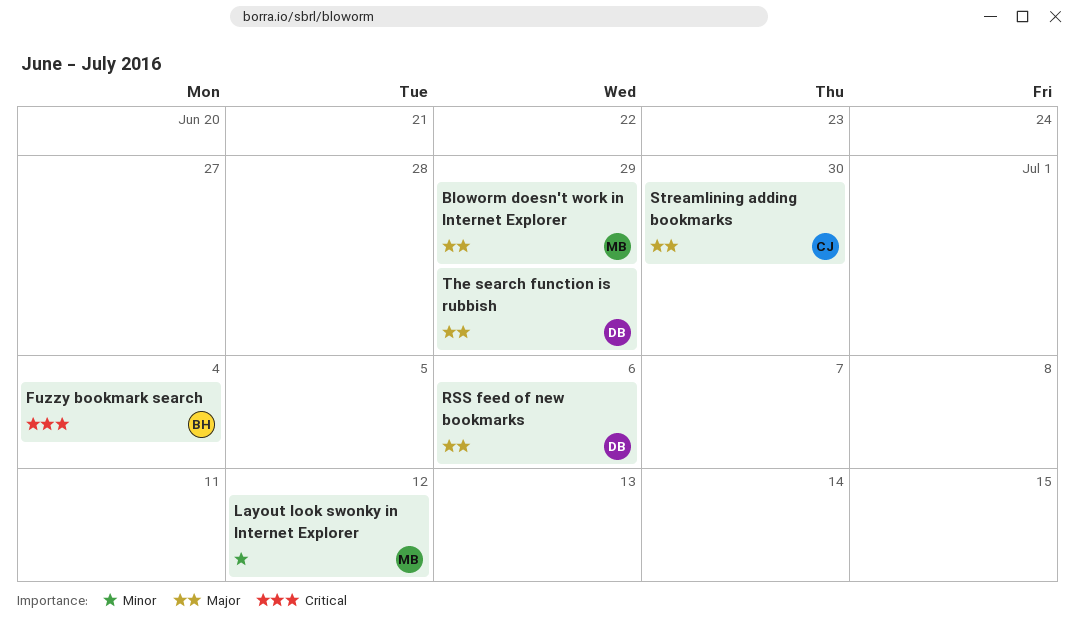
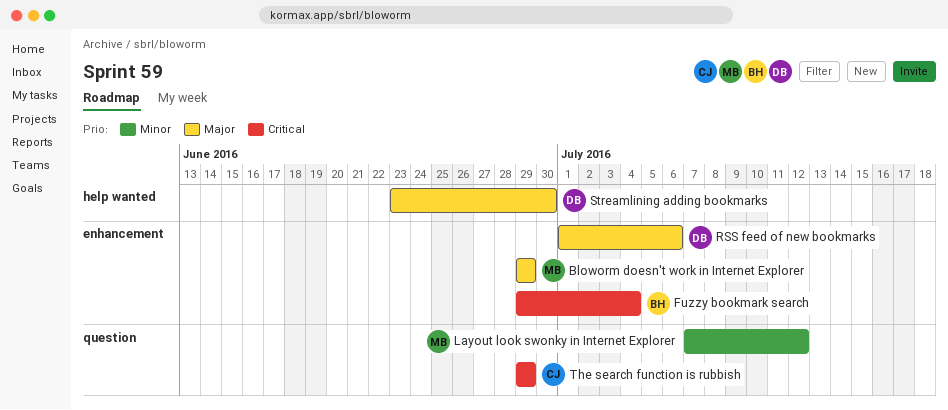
Streamlining adding bookmarks, owner: CJ -> DB
The search function is rubbish, owner: DB -> CJ
The search function is rubbish, priority: Major -> Critical

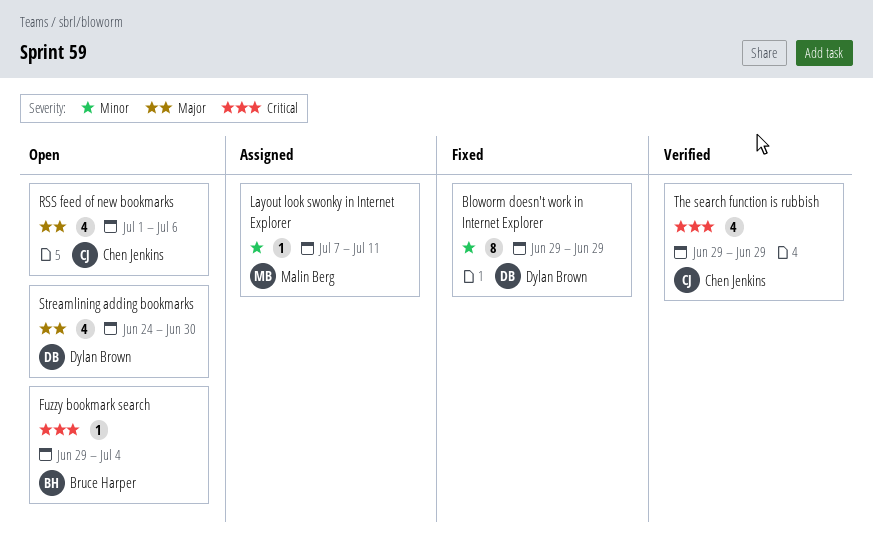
Bloworm doesn't work in Internet Explorer, owner: Malin Berg -> Dylan Brown
Bloworm doesn't work in Internet Explorer, priority: Major -> Minor
Layout look swonky in Internet Explorer, due: Jul 12 -> Jul 11
RSS feed of new bookmarks, owner: Dylan Brown -> Chen Jenkins
Streamlining adding bookmarks, start: Jun 23 -> Jun 24

